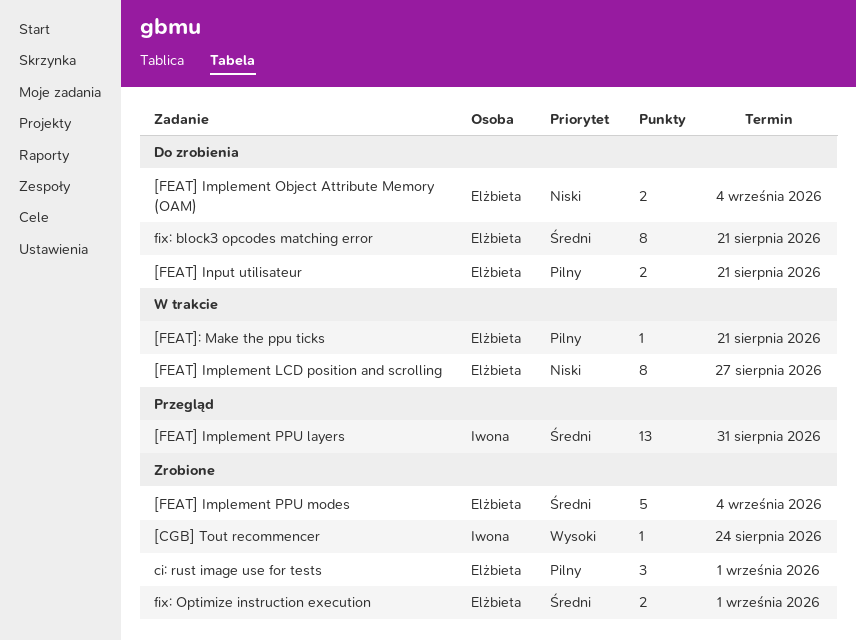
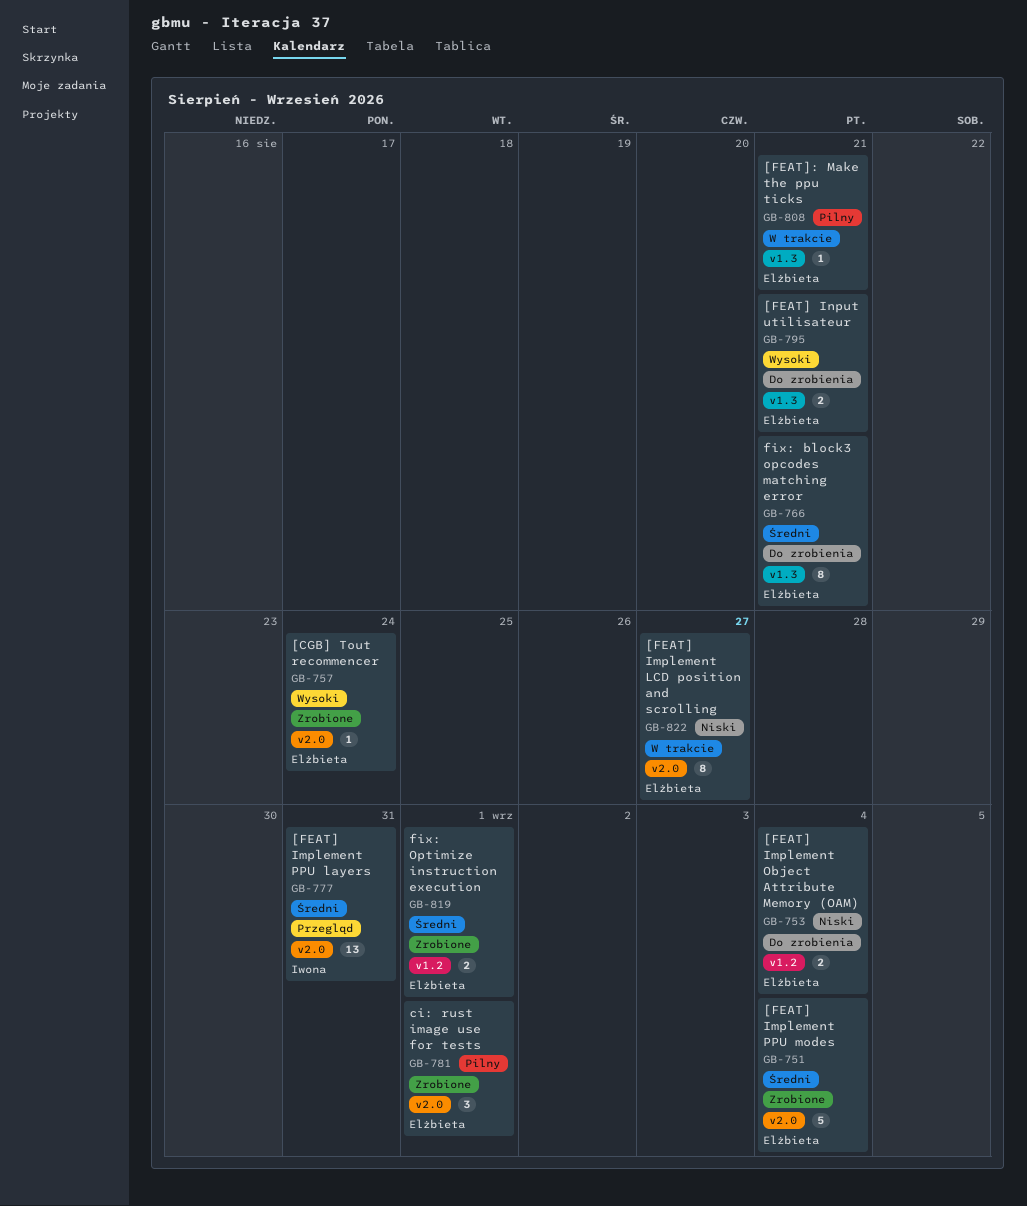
[CGB] Tout recommencer, owner: Iwona -> Elżbieta
[FEAT] Input utilisateur, priority: Pilny -> Wysoki

